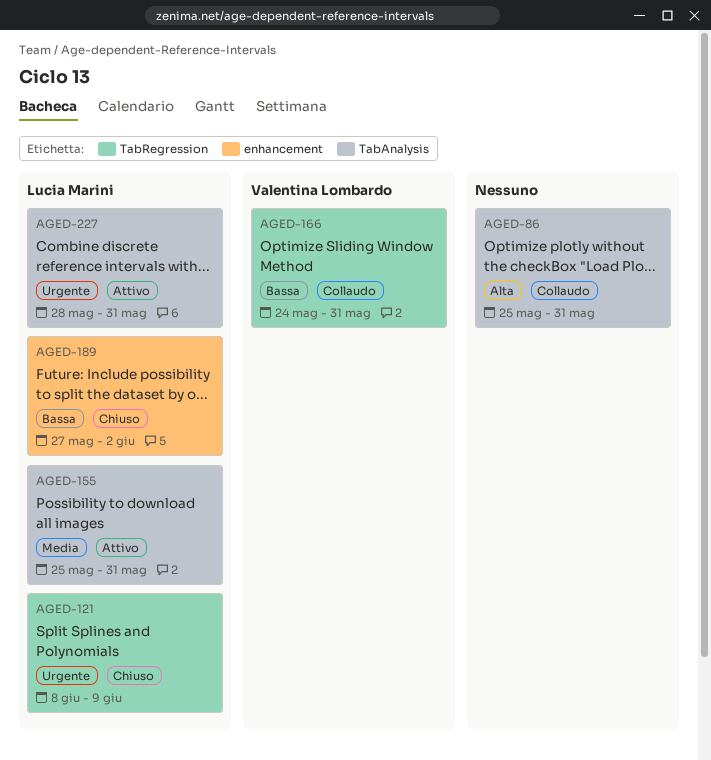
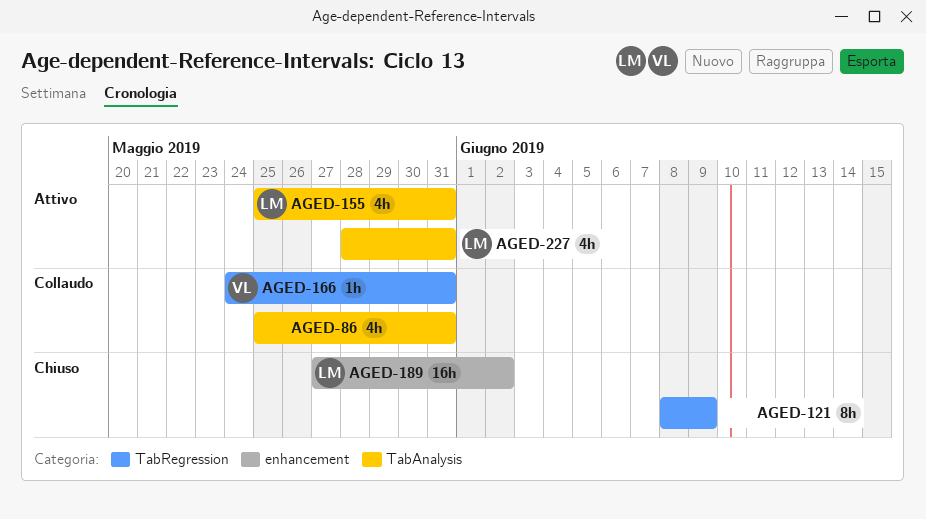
AGED-121, owner: Lucia Marini -> none

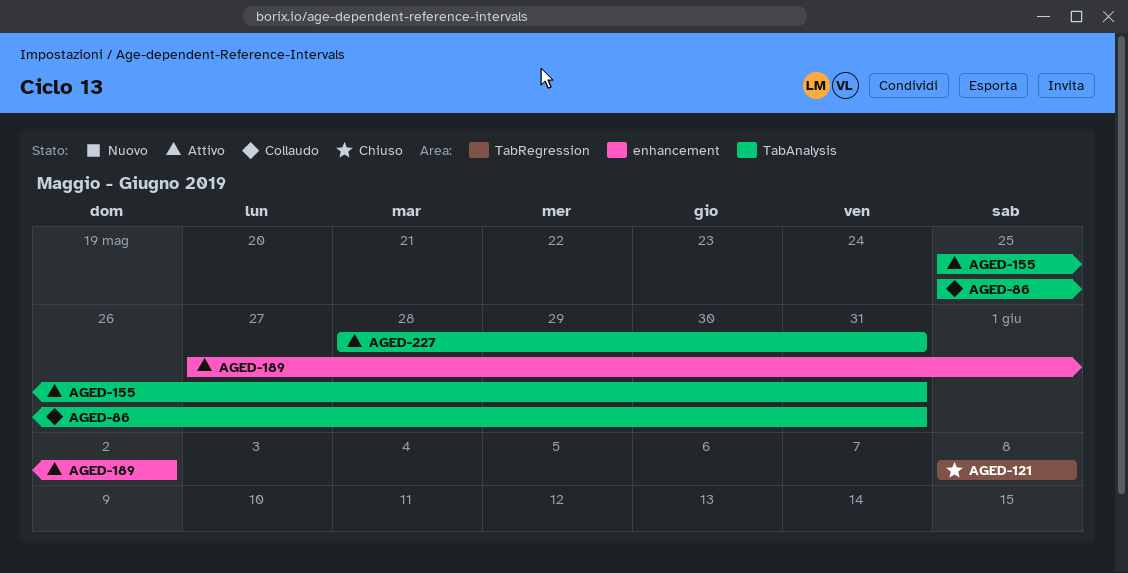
AGED-121, due: Jun 9 -> Jun 8
AGED-166: present -> none
AGED-189, status: Chiuso -> Attivo

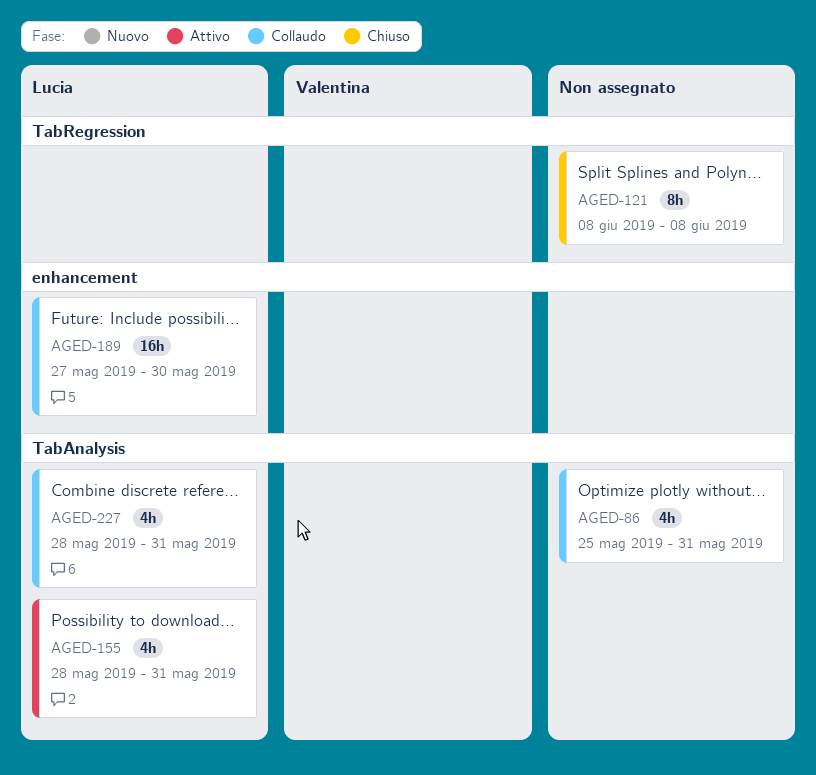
AGED-155, start: May 25 -> May 28
AGED-189, status: Attivo -> Collaudo
AGED-189, due: Jun 2 -> May 30
AGED-227, status: Attivo -> Collaudo

